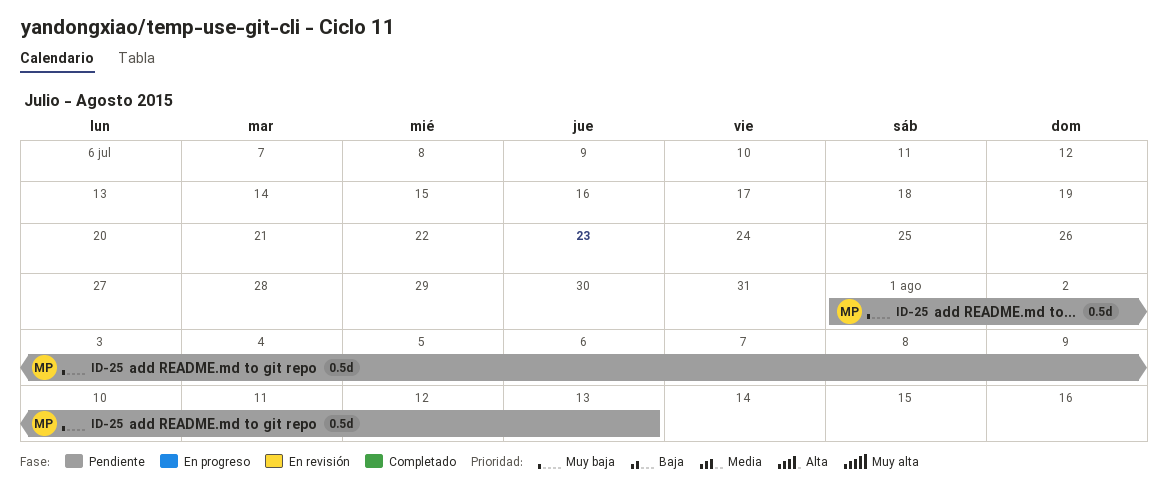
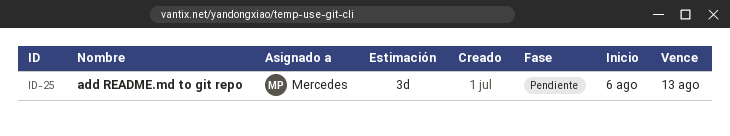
ID-25, estimate: 0.5d -> 3d
ID-25, start: Aug 1 -> Aug 6

